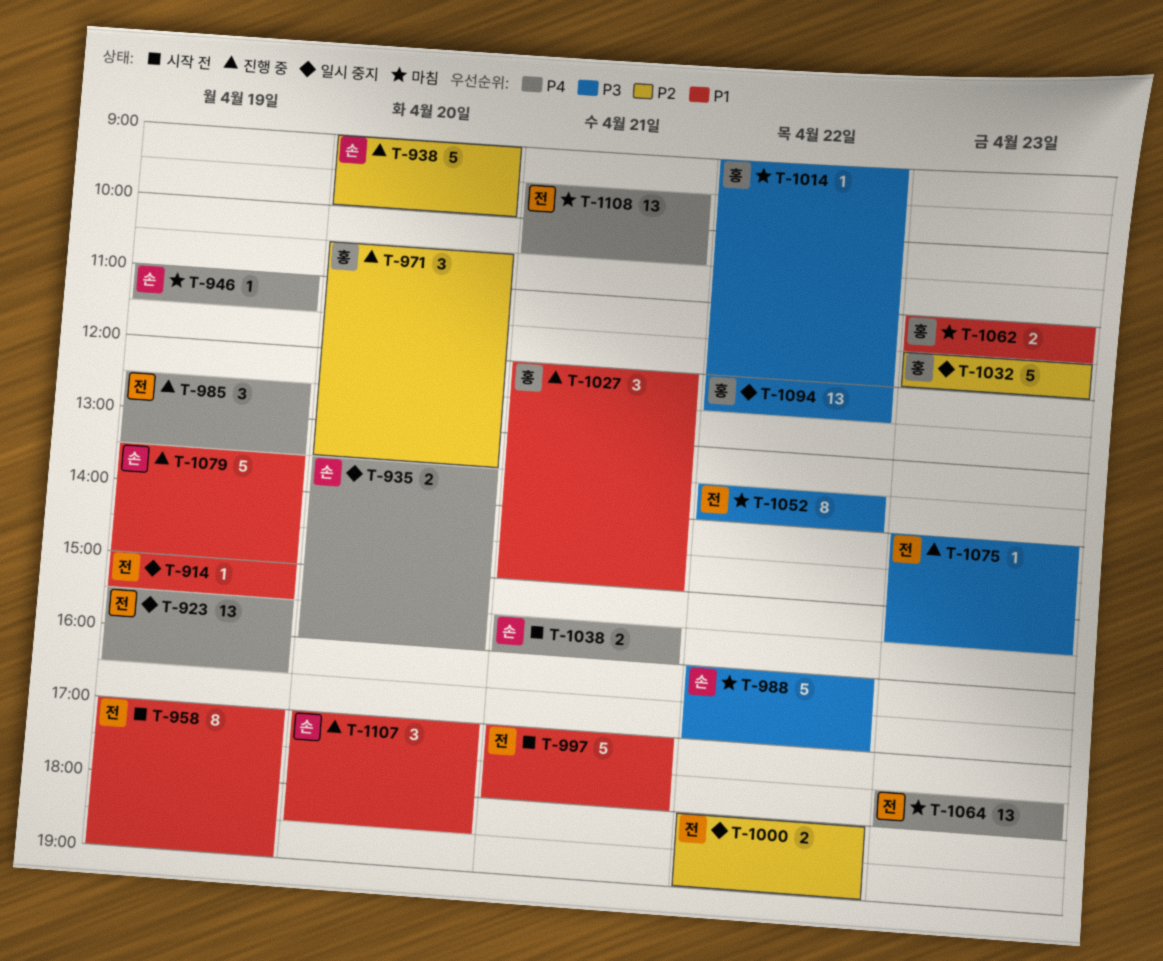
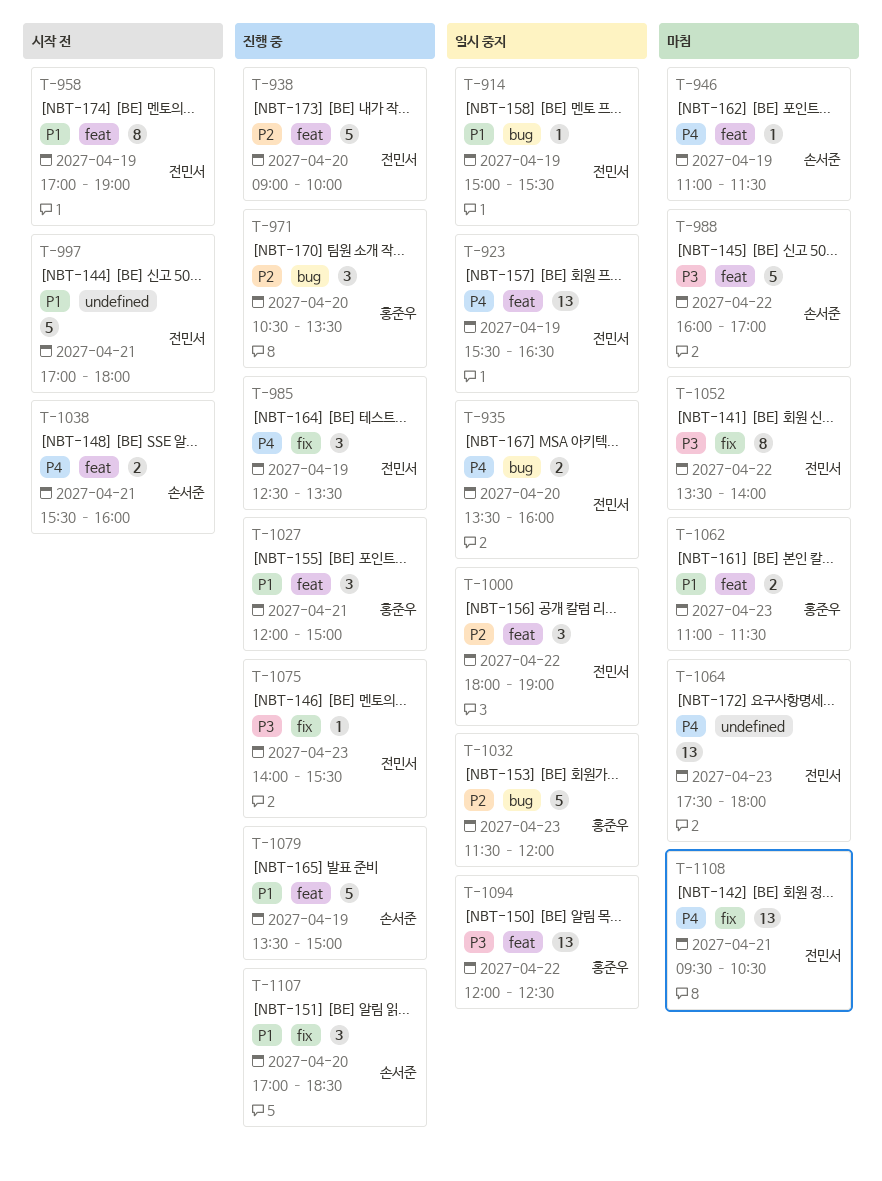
T-935, owner: 손서준 -> 전민서
T-938, owner: 손서준 -> 전민서
T-1000, estimate: 2 -> 3
T-1014: present -> none

